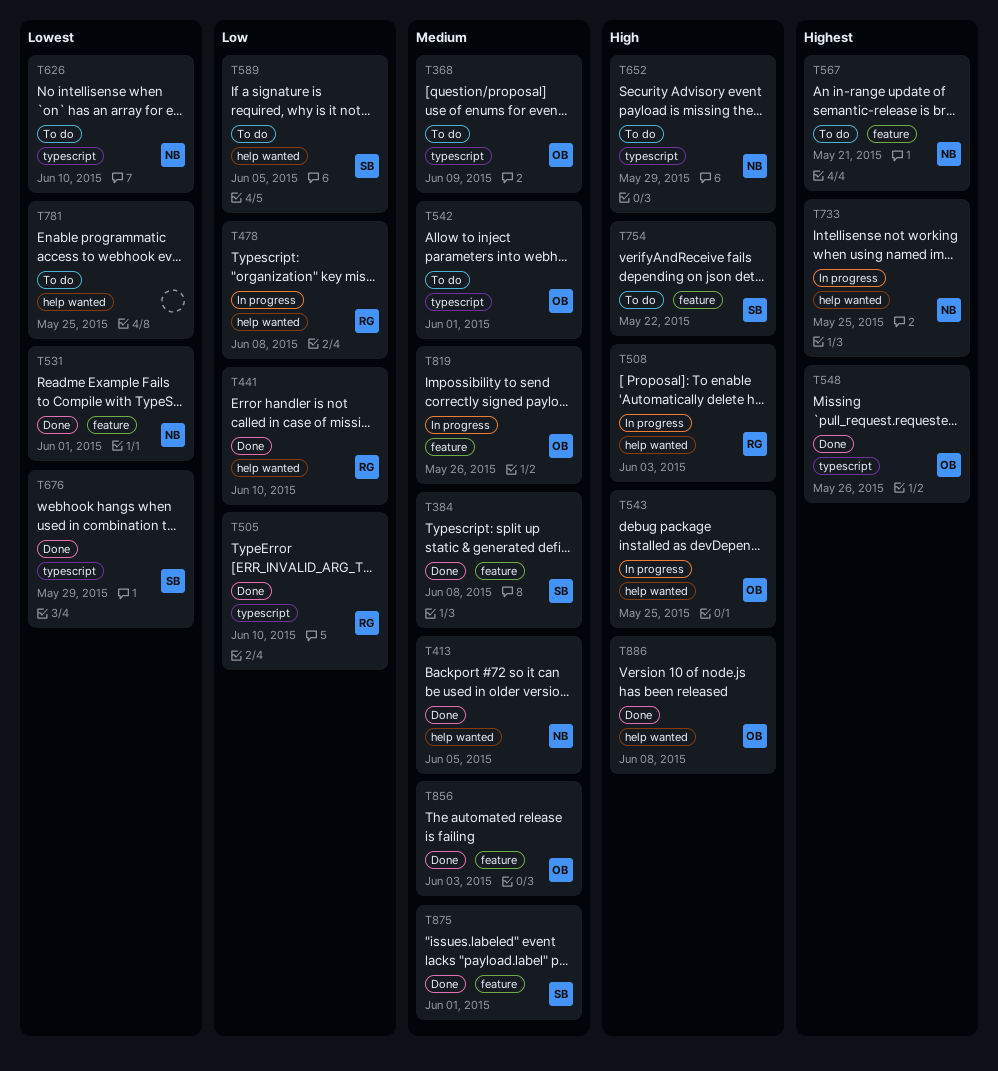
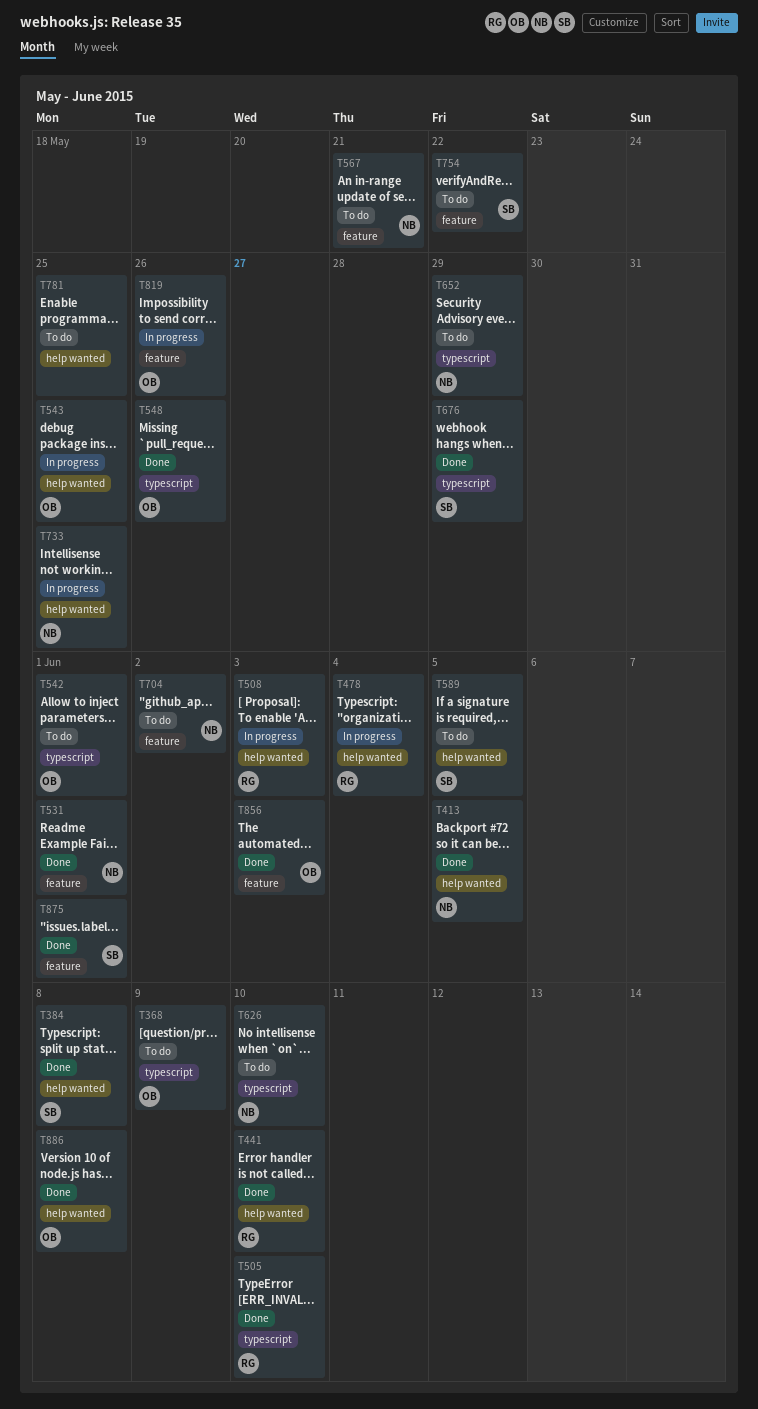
T384, label: feature -> help wanted
T478, due: Jun 8 -> Jun 4
T704: none -> present

